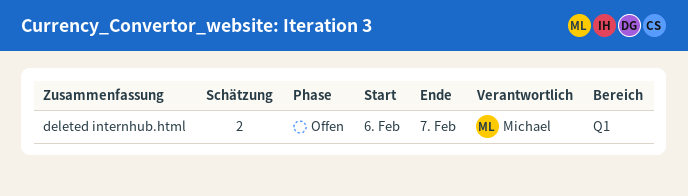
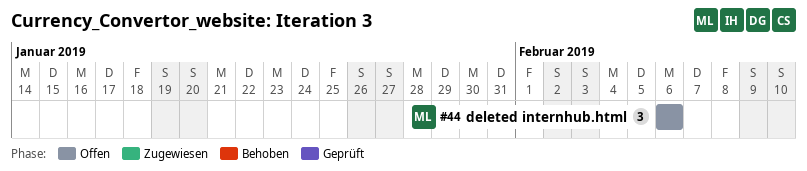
deleted internhub.html, estimate: 2 -> 3
deleted internhub.html, due: Feb 7 -> Feb 6

